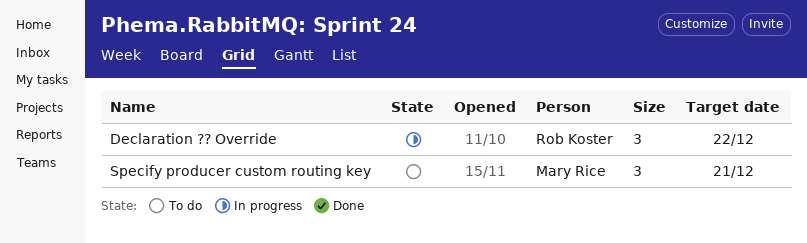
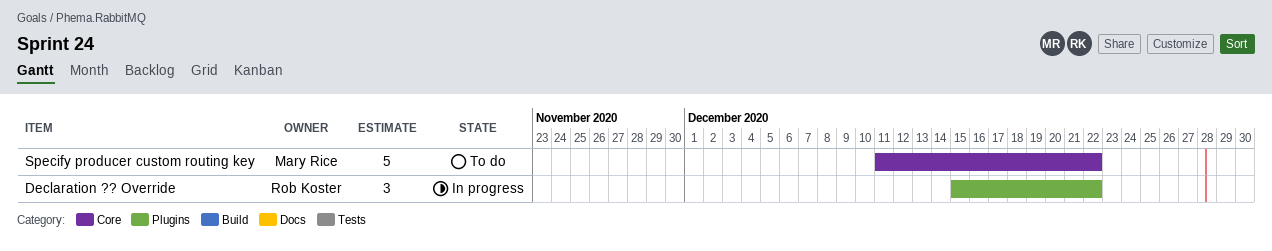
Specify producer custom routing key, estimate: 3 -> 5
Specify producer custom routing key, due: Dec 21 -> Dec 22

